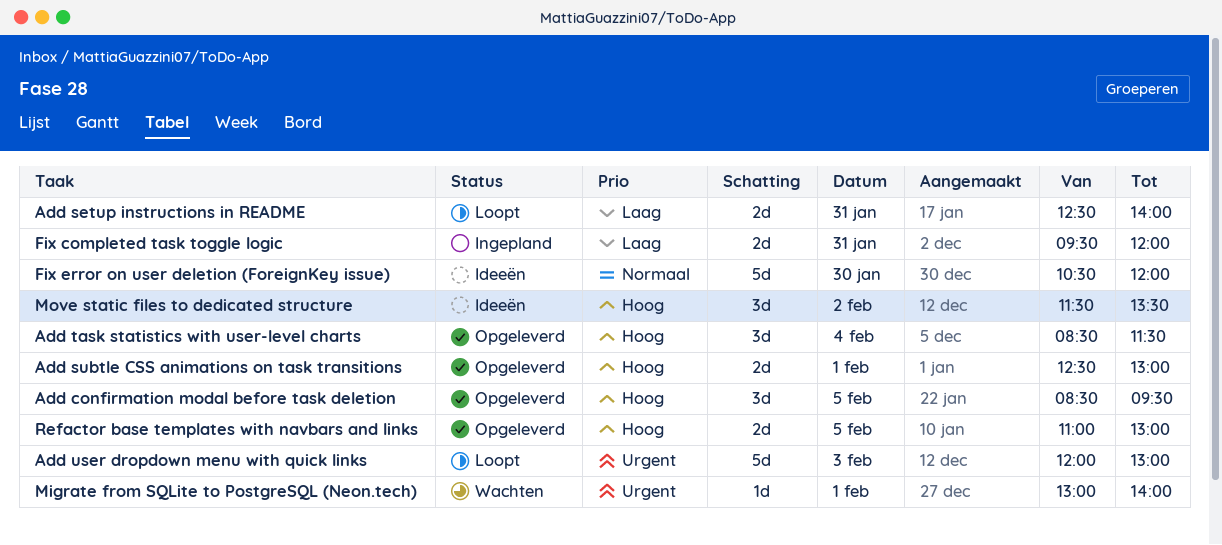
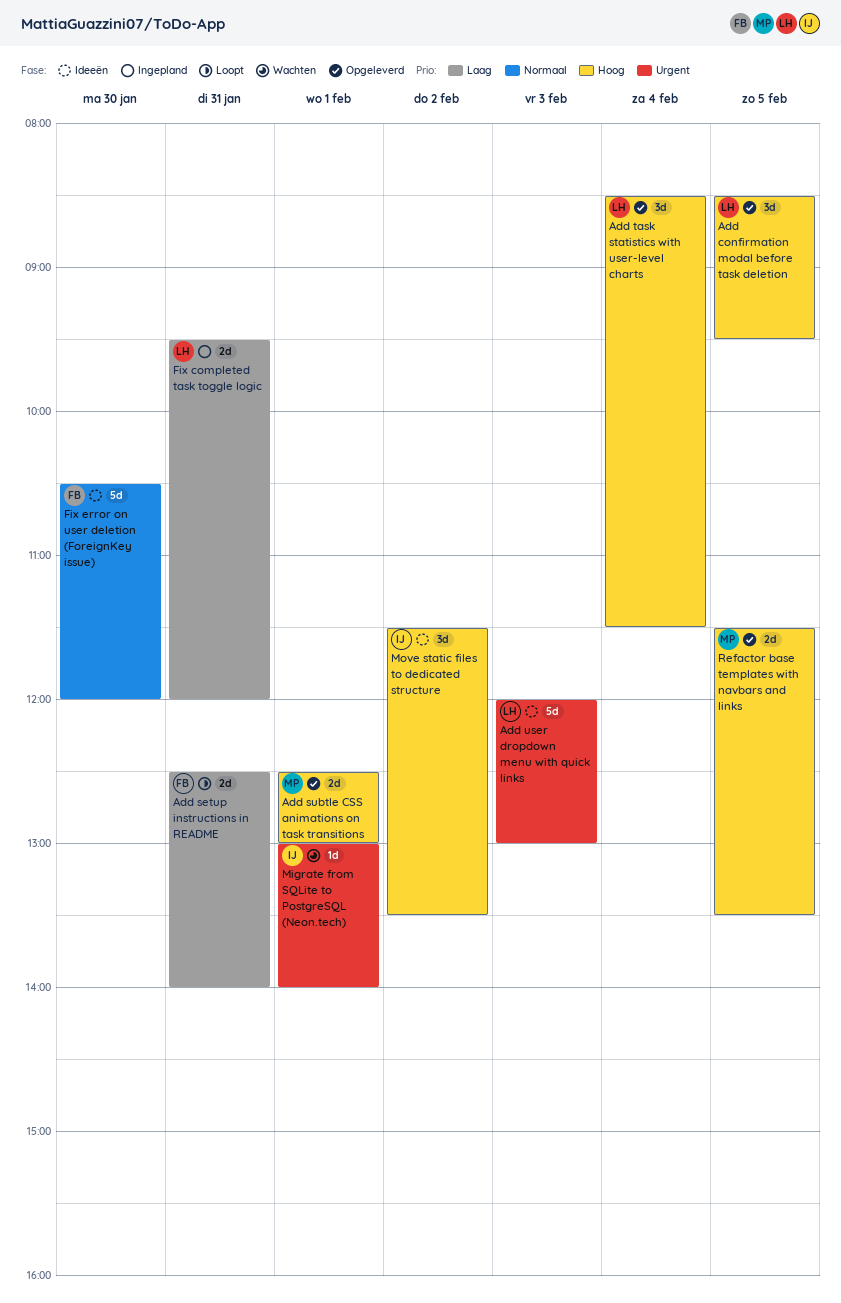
Add user dropdown menu with quick links, status: Loopt -> Ideeën
Refactor base templates with navbars and links, begins: 11:00 -> 11:30
Refactor base templates with navbars and links, ends: 13:00 -> 13:30

